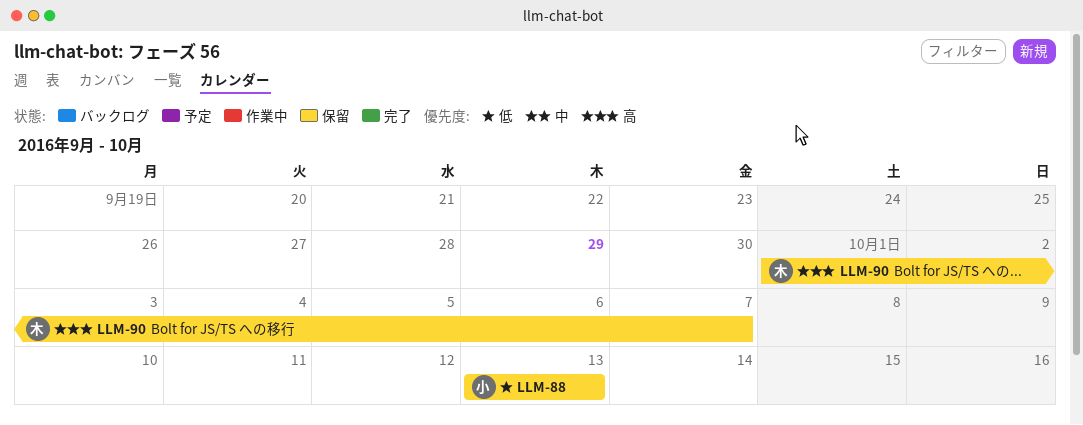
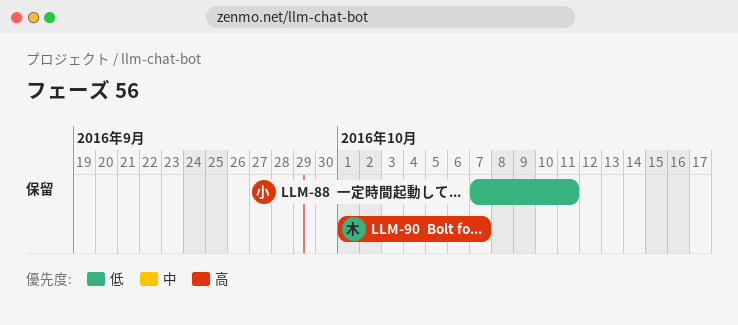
LLM-88, start: Oct 13 -> Oct 7
LLM-88, due: Oct 13 -> Oct 11

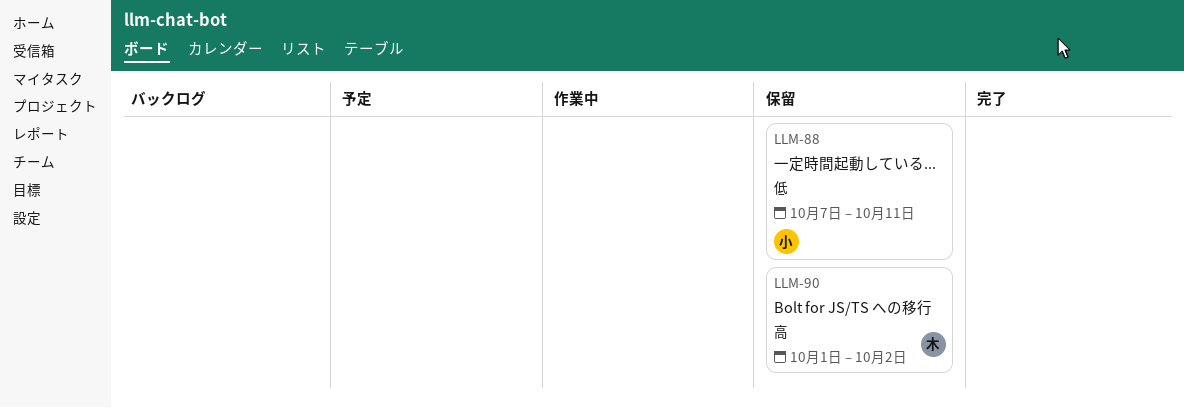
LLM-90, due: Oct 7 -> Oct 2

